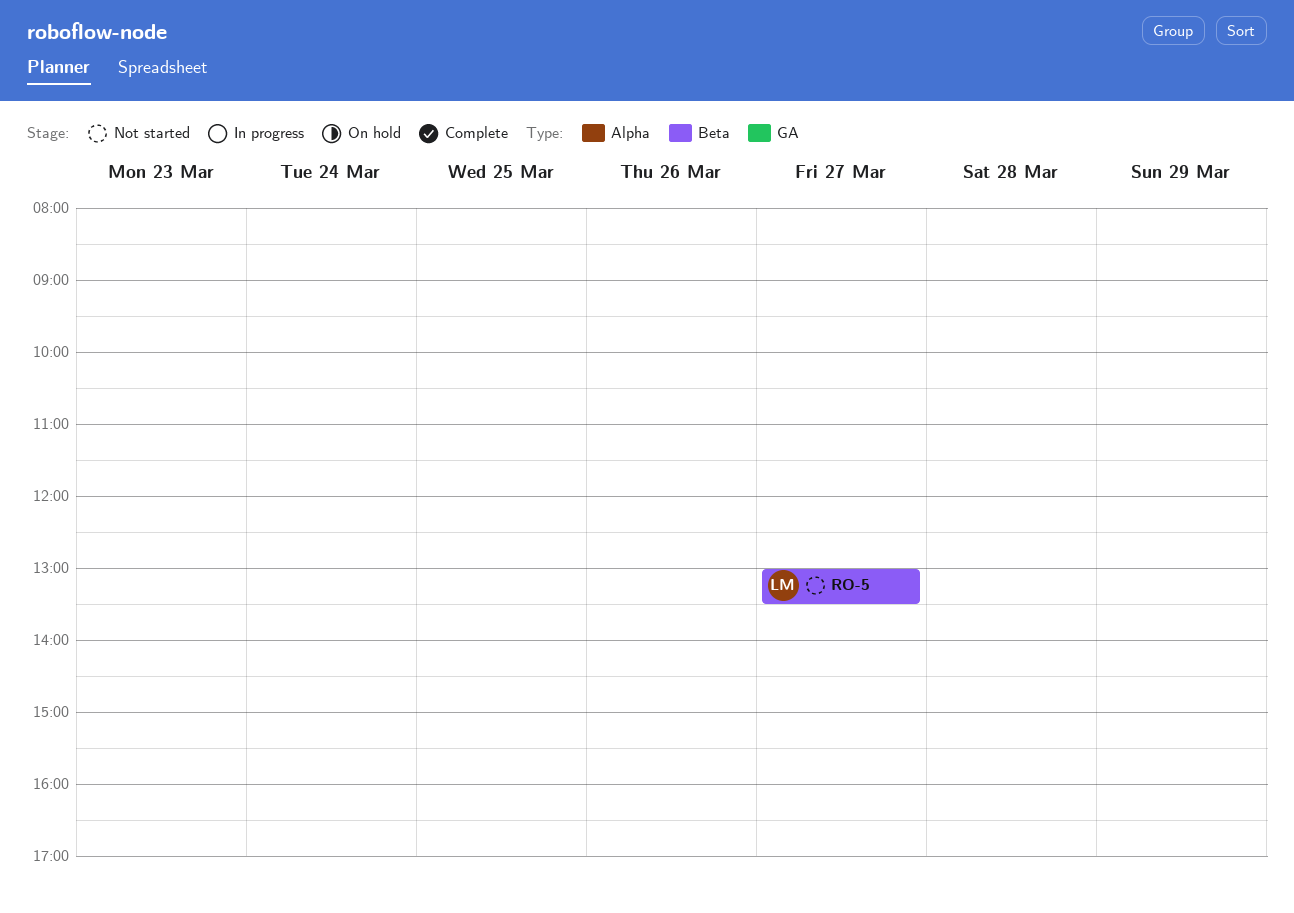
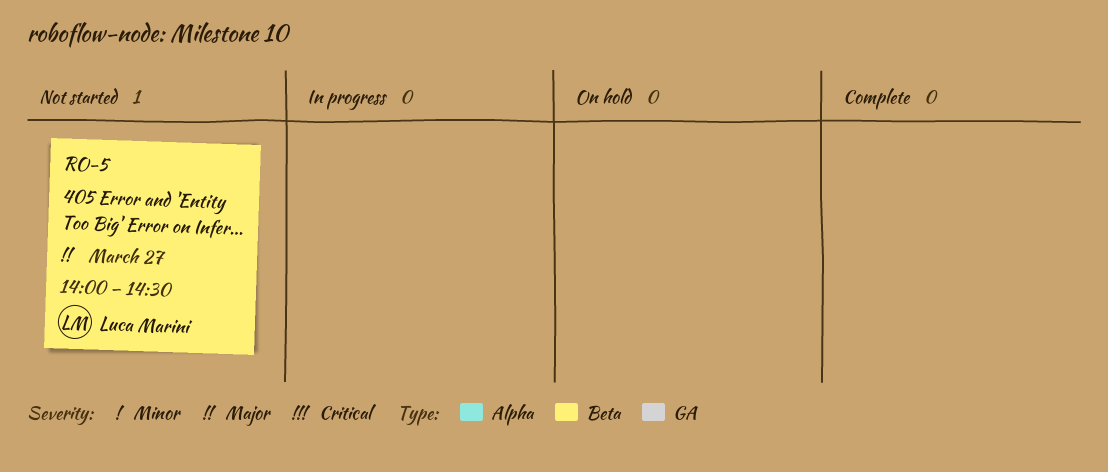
RO-5, begins: 13:00 -> 14:00
RO-5, ends: 13:30 -> 14:30

